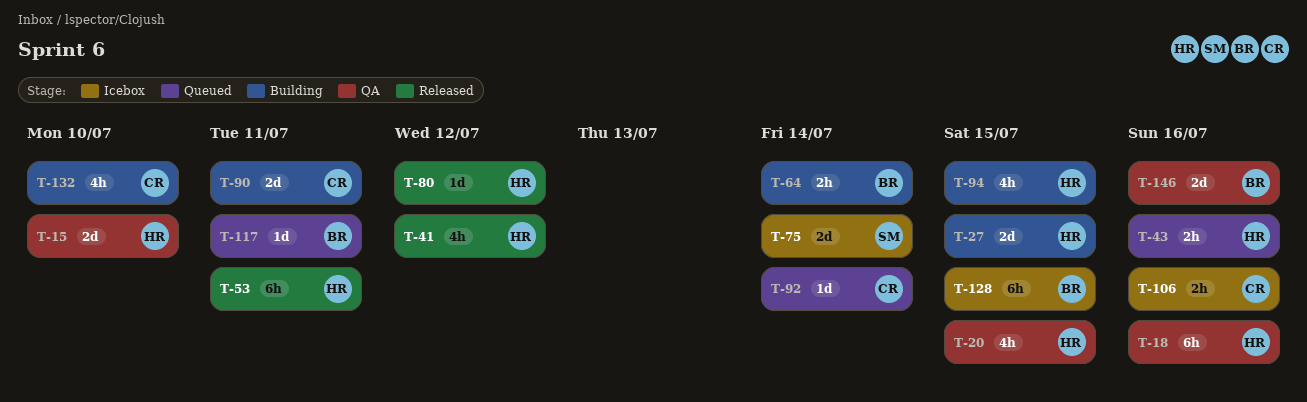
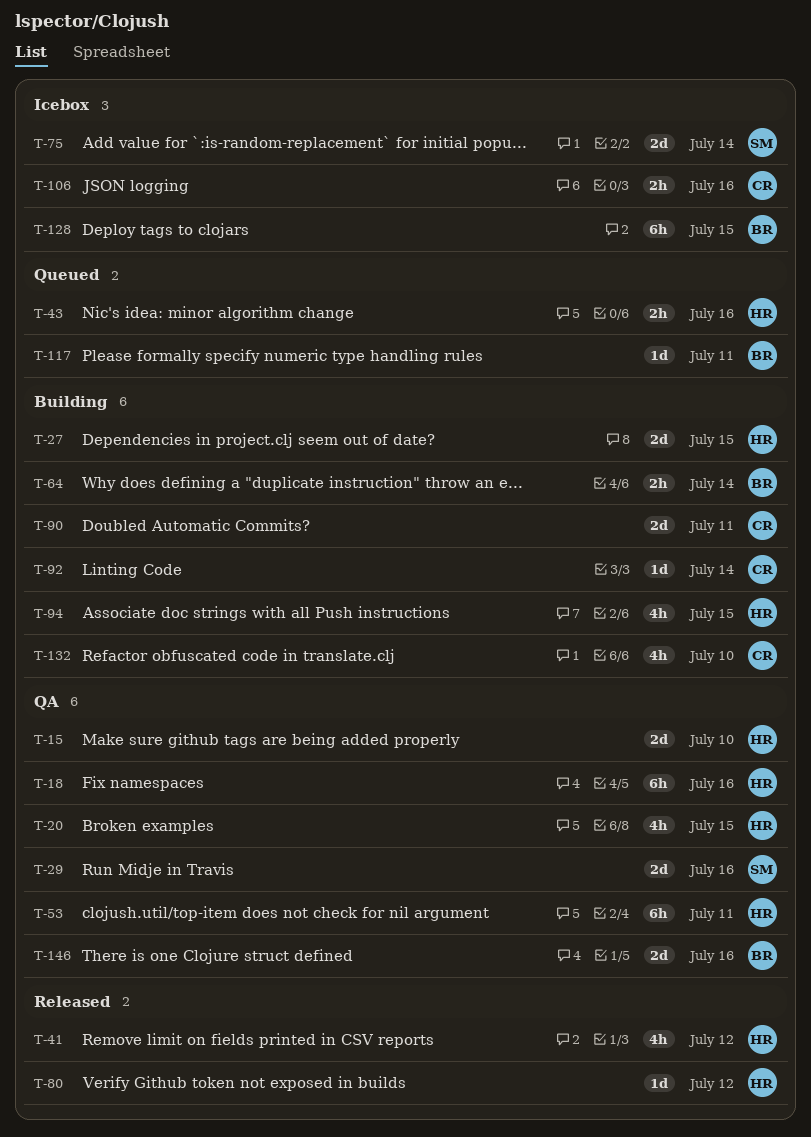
T-29: none -> present
T-53, status: Released -> QA
T-92, status: Queued -> Building

